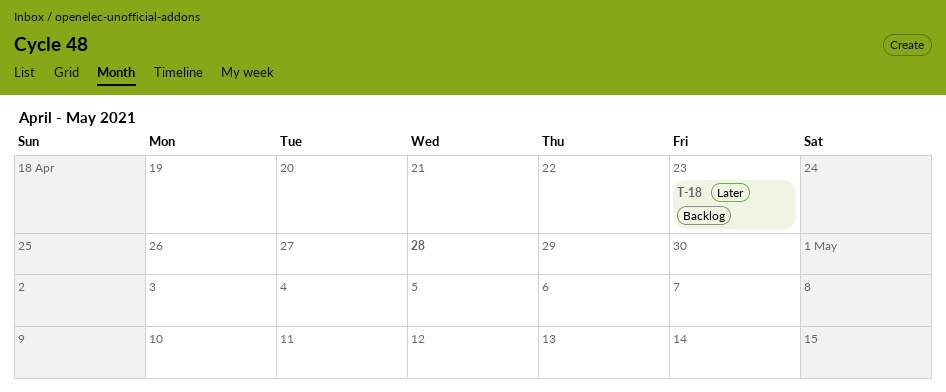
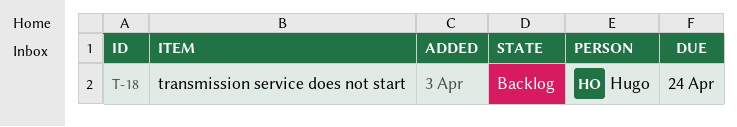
T-18, due: Apr 23 -> Apr 24

